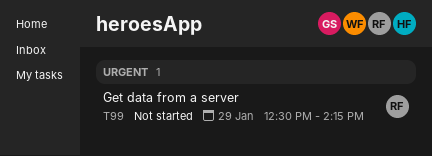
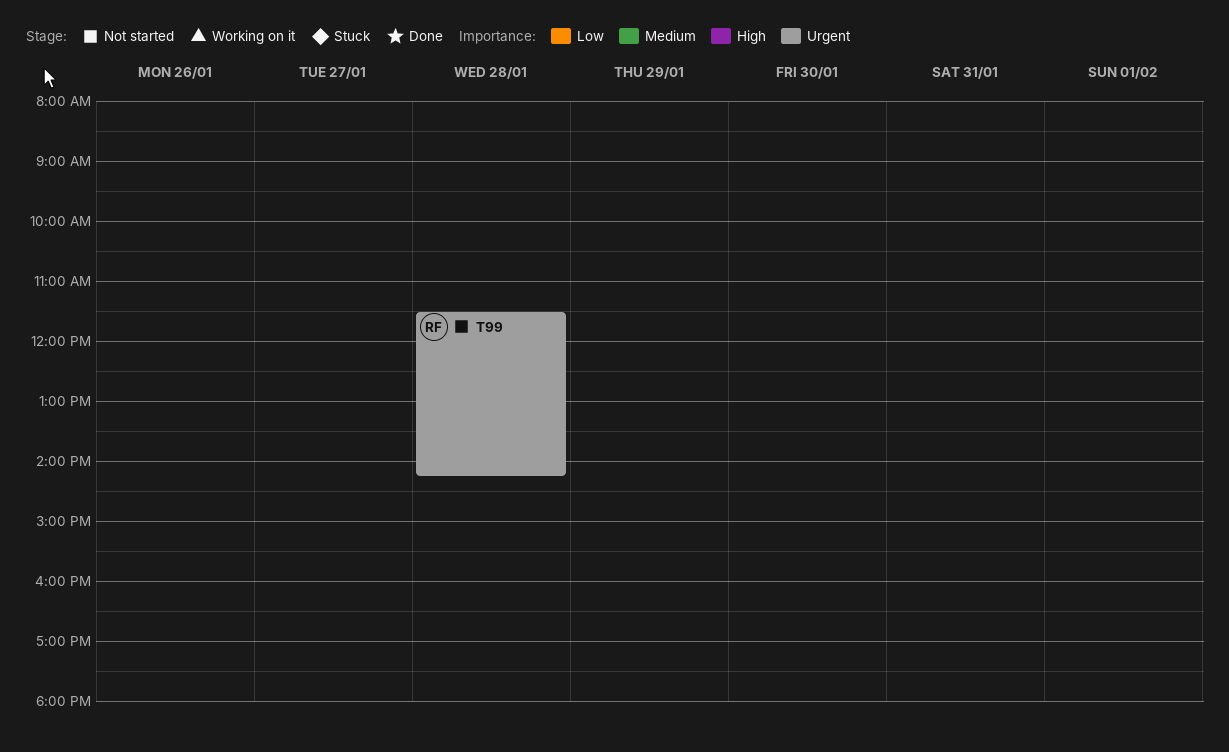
T99, day: Jan 29 -> Jan 28
T99, begins: 12:30 -> 11:30

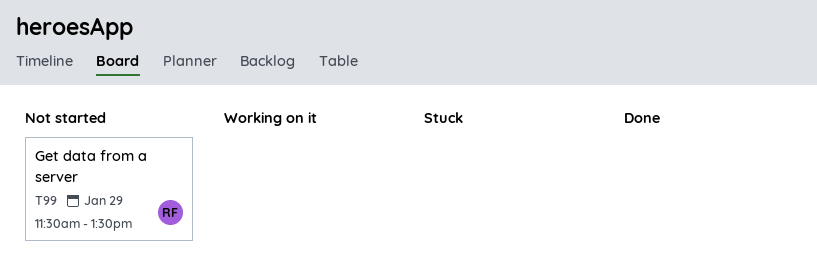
T99, day: Jan 28 -> Jan 29
T99, ends: 14:15 -> 13:30

